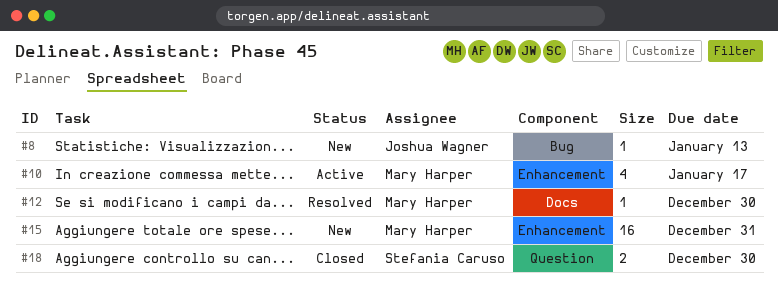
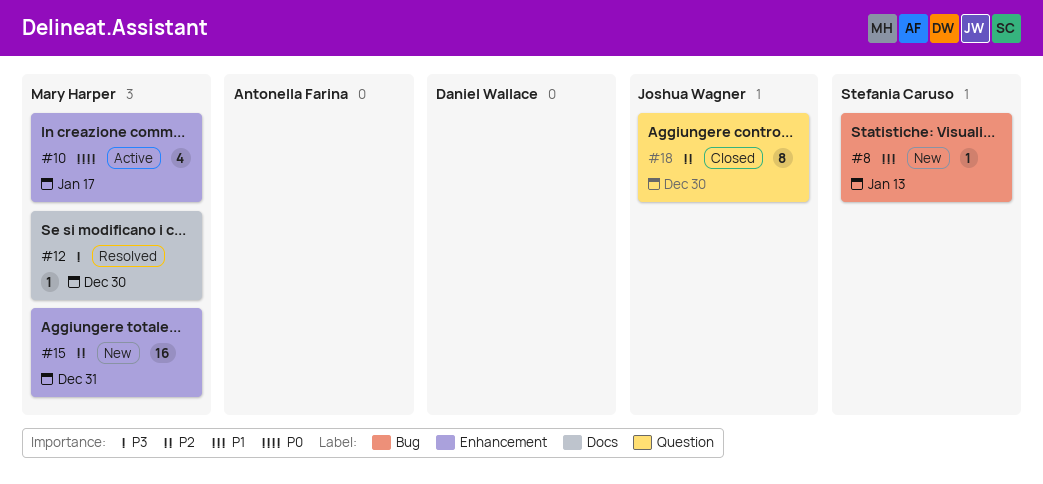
#8, owner: Joshua Wagner -> Stefania Caruso
#18, owner: Stefania Caruso -> Joshua Wagner
#18, estimate: 2 -> 8

